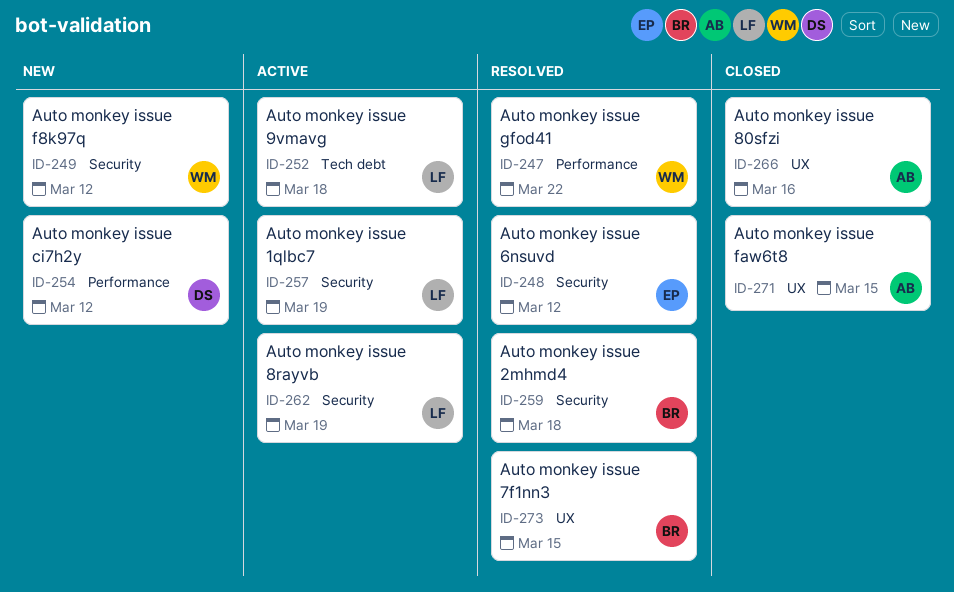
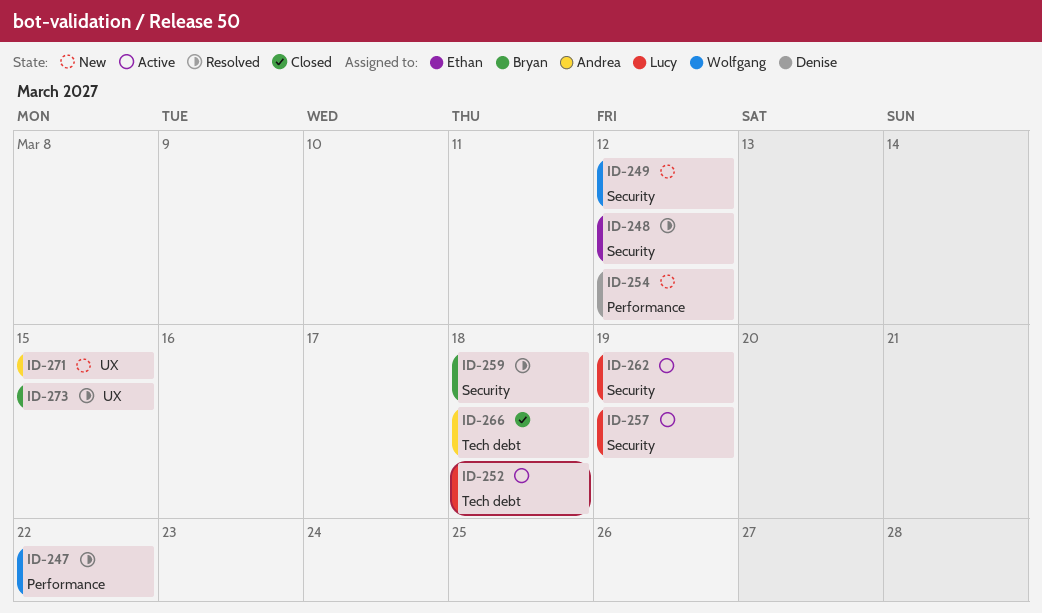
ID-266, label: UX -> Tech debt
ID-266, due: Mar 16 -> Mar 18
ID-271, status: Closed -> New

